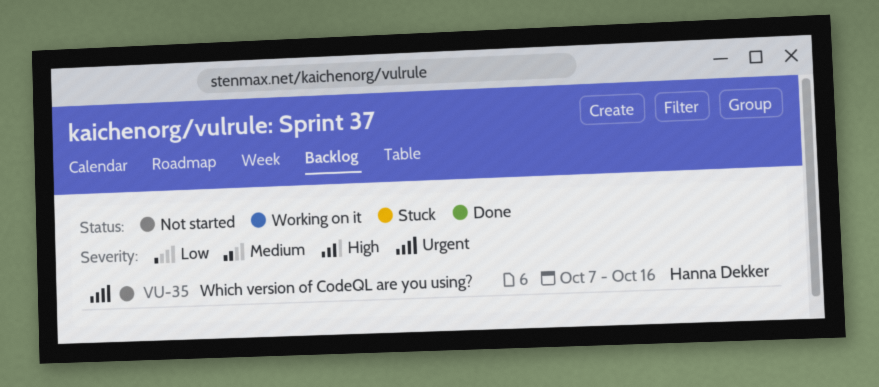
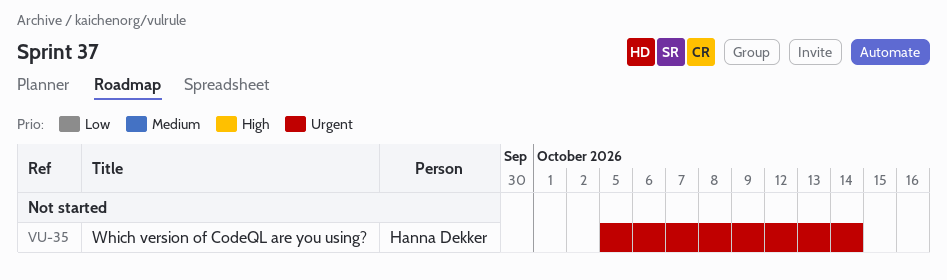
VU-35, start: Oct 7 -> Oct 5
VU-35, due: Oct 16 -> Oct 14

